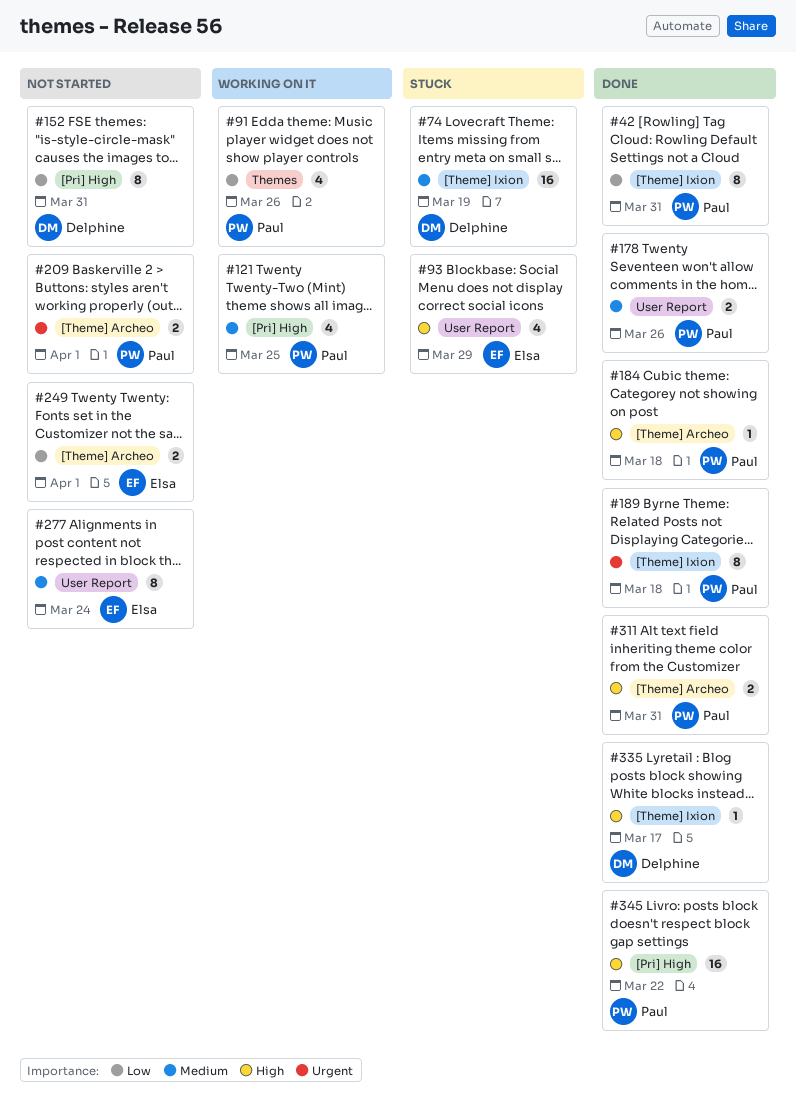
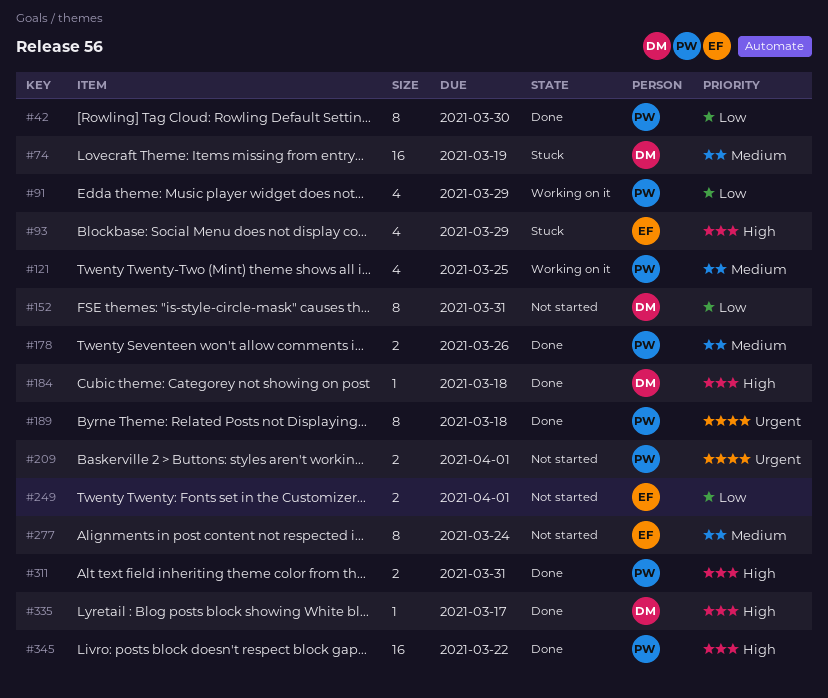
#42, due: Mar 31 -> Mar 30
#91, due: Mar 26 -> Mar 29
#184, owner: Paul -> Delphine

